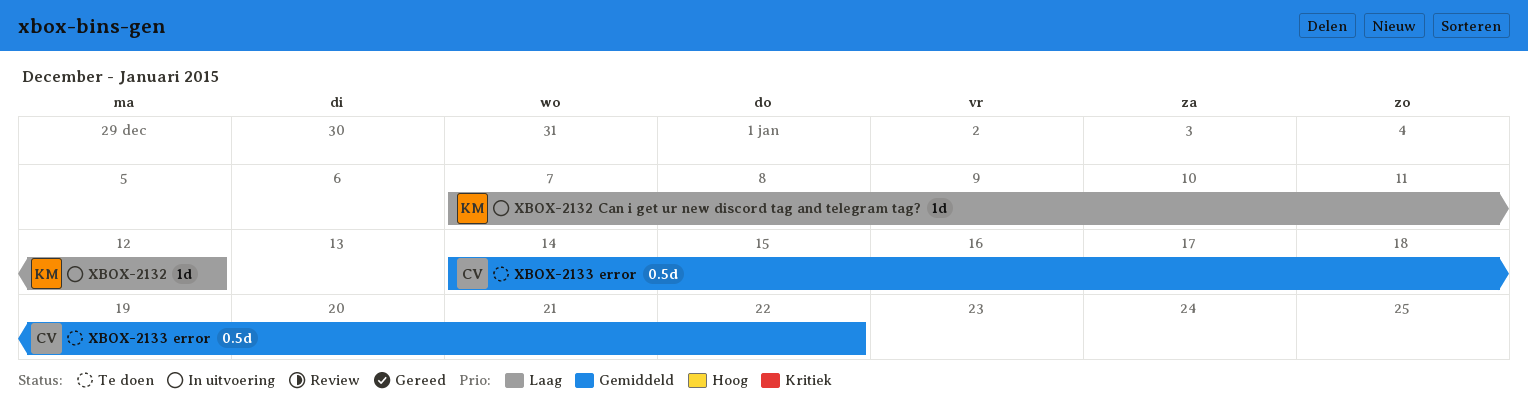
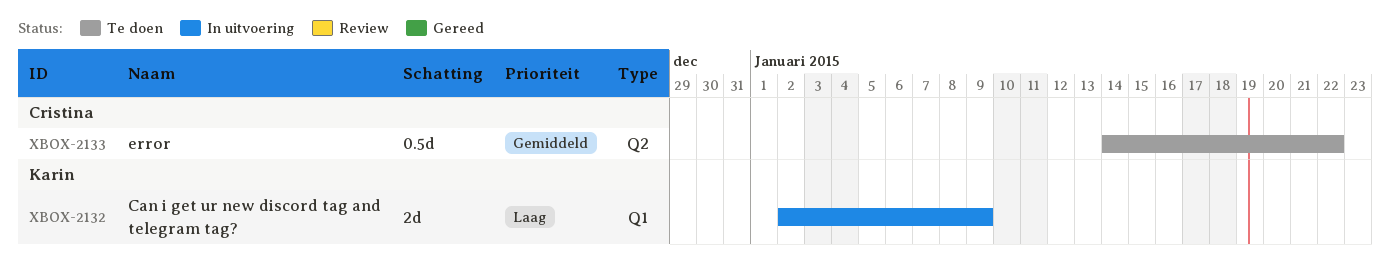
XBOX-2132, estimate: 1d -> 2d
XBOX-2132, start: Jan 7 -> Jan 2
XBOX-2132, due: Jan 12 -> Jan 9

